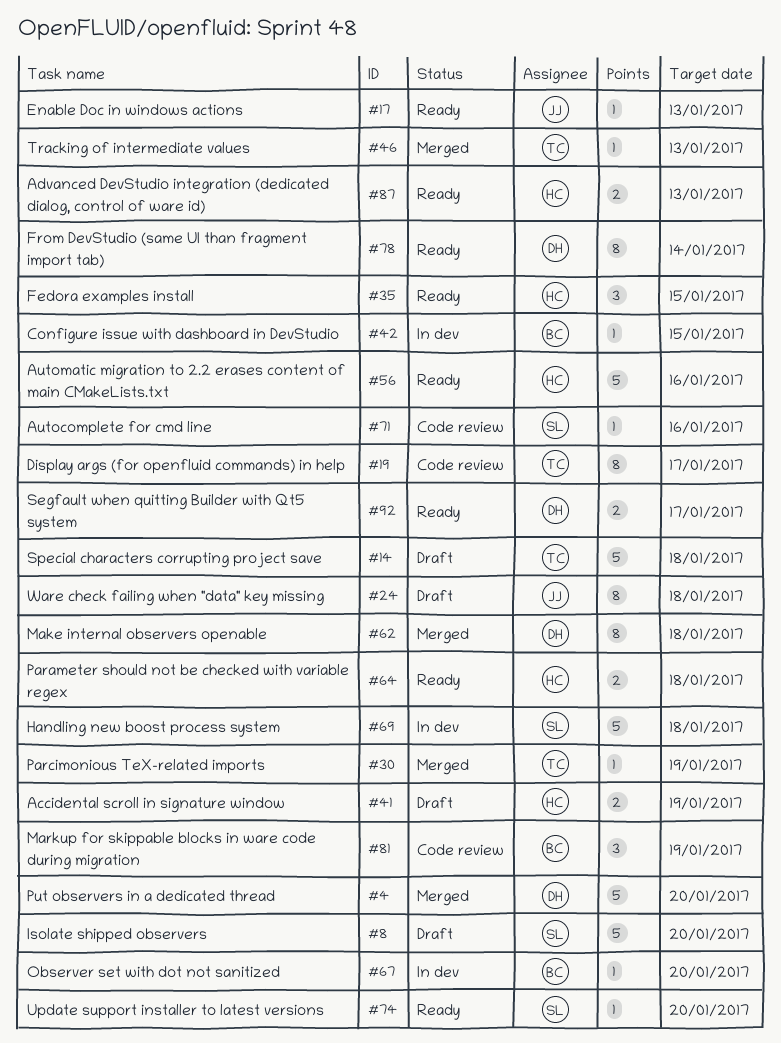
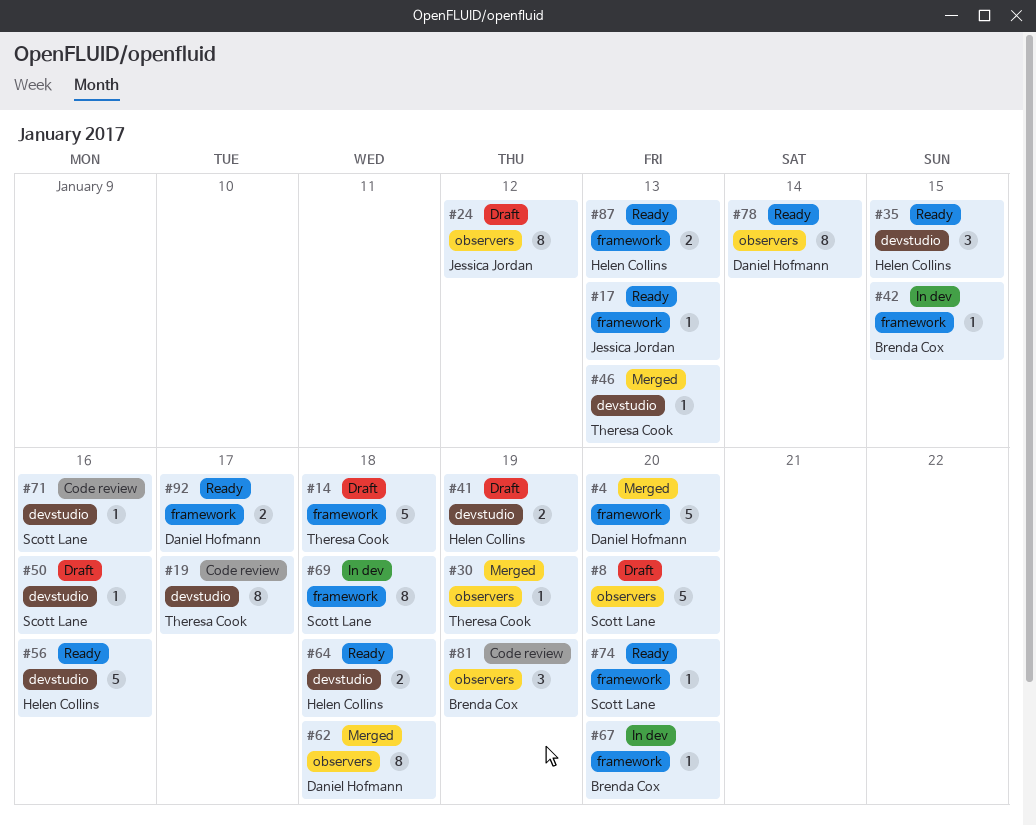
#24, due: Jan 18 -> Jan 12
#50: none -> present
#69, estimate: 5 -> 8

